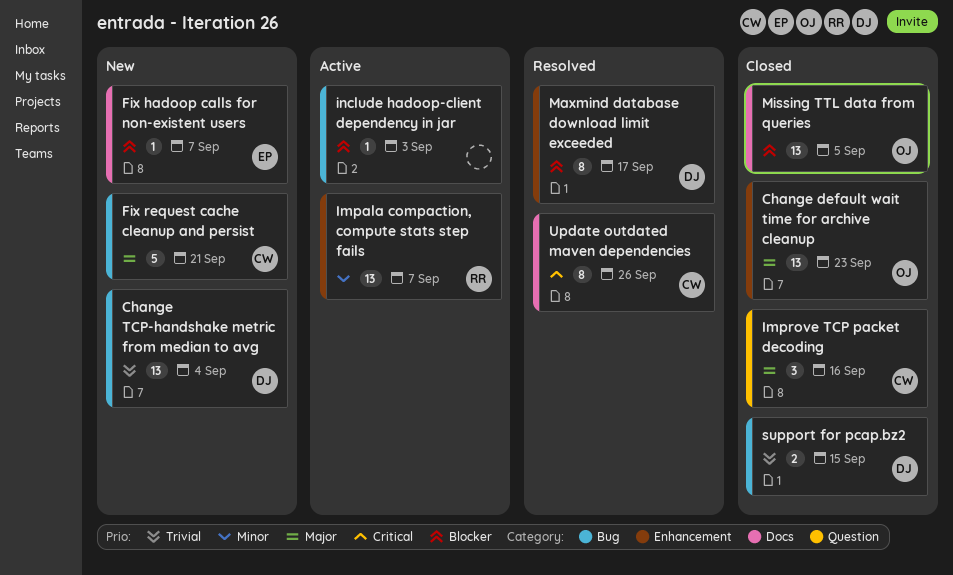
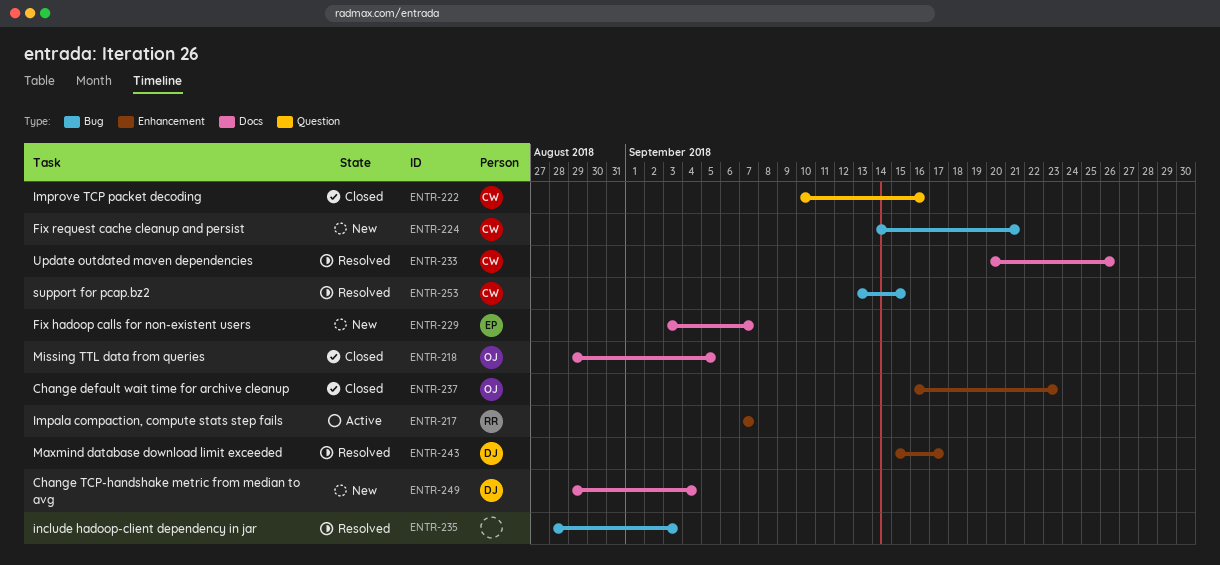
Change TCP-handshake metric from median to avg, label: Bug -> Docs
include hadoop-client dependency in jar, status: Active -> Resolved
support for pcap.bz2, status: Closed -> Resolved
support for pcap.bz2, owner: DJ -> CW

